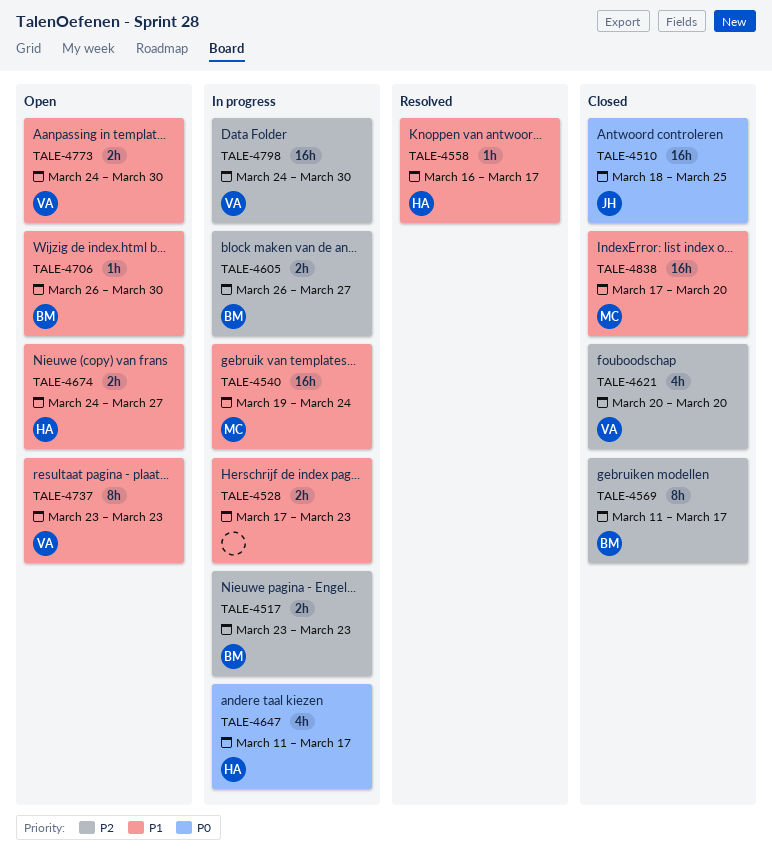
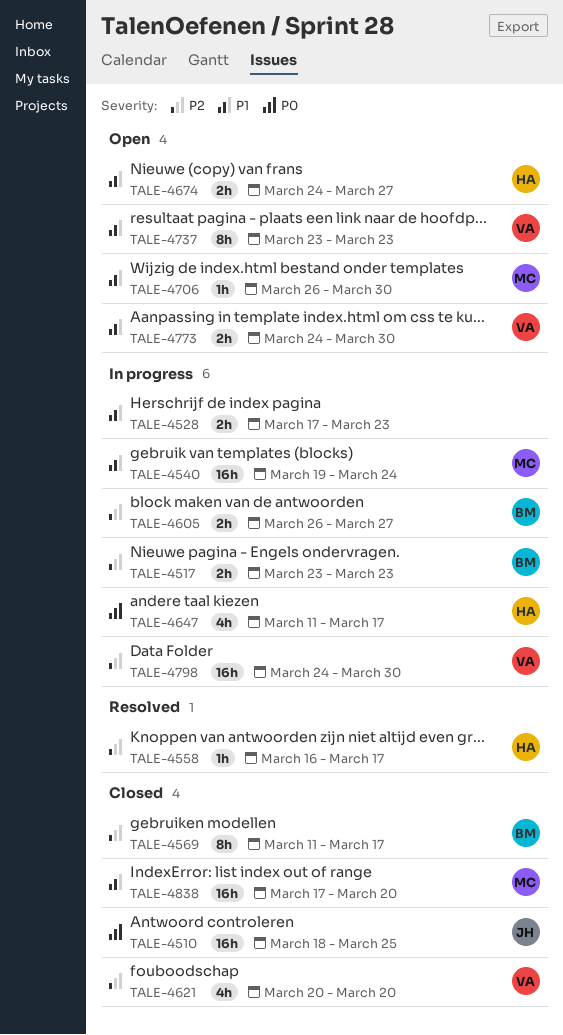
TALE-4558, priority: P1 -> P2
TALE-4706, owner: BM -> MC

